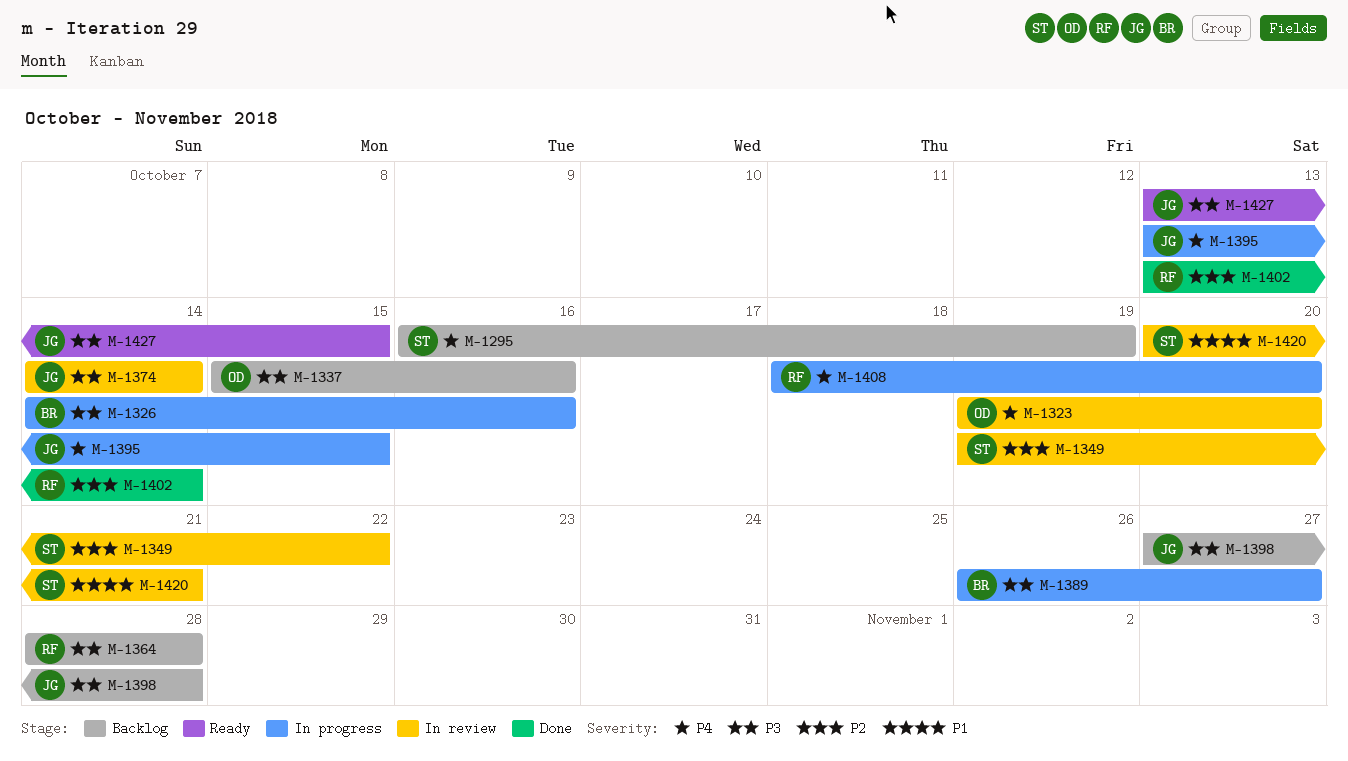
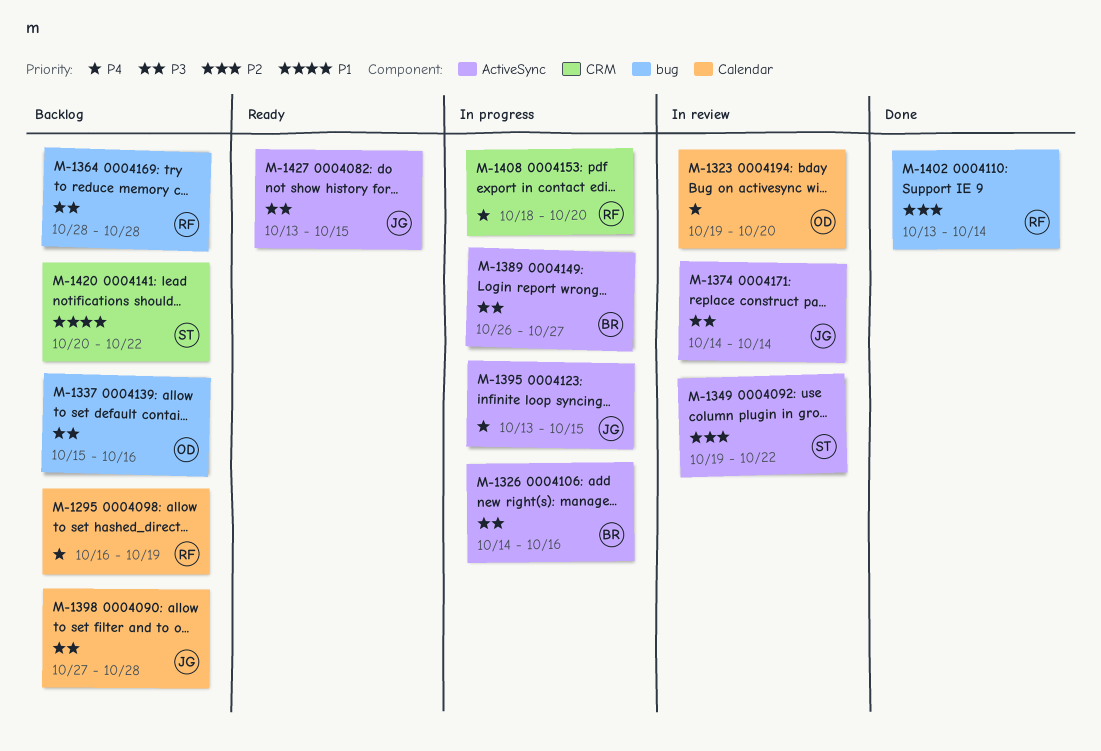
M-1295, owner: ST -> RF
M-1420, status: In review -> Backlog
M-1420, due: Oct 21 -> Oct 22

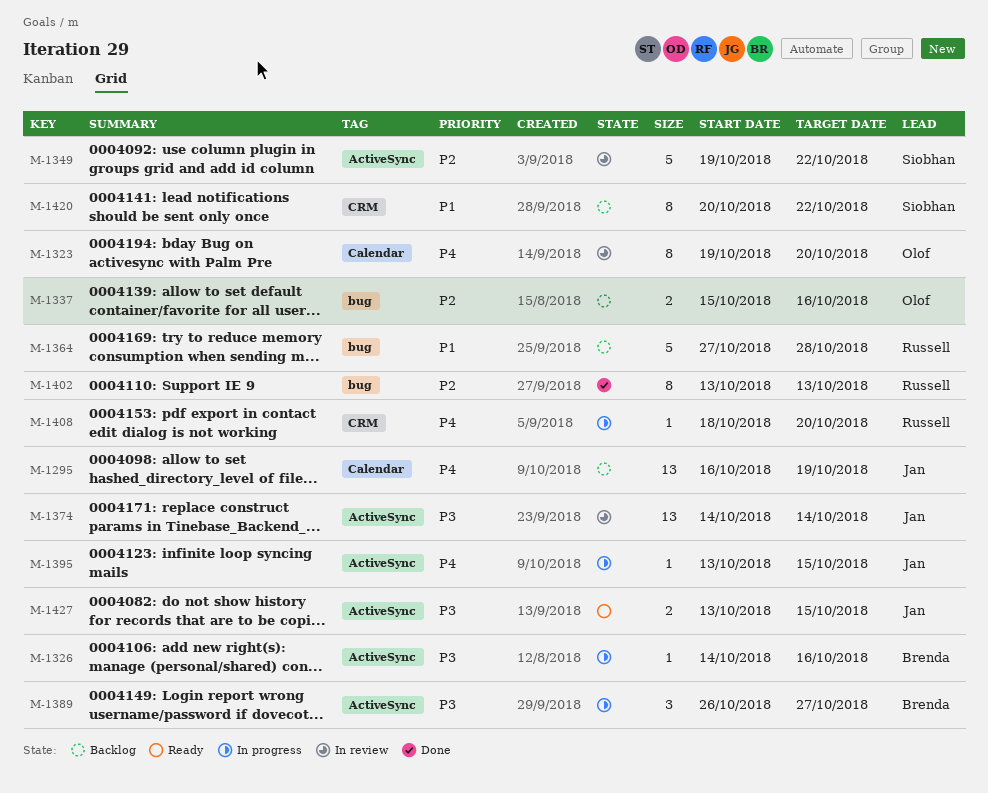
M-1295, owner: Russell -> Jan
M-1337, priority: P3 -> P2
M-1364, priority: P3 -> P1
M-1364, start: Oct 28 -> Oct 27
M-1398: present -> none
M-1402, due: Oct 14 -> Oct 13

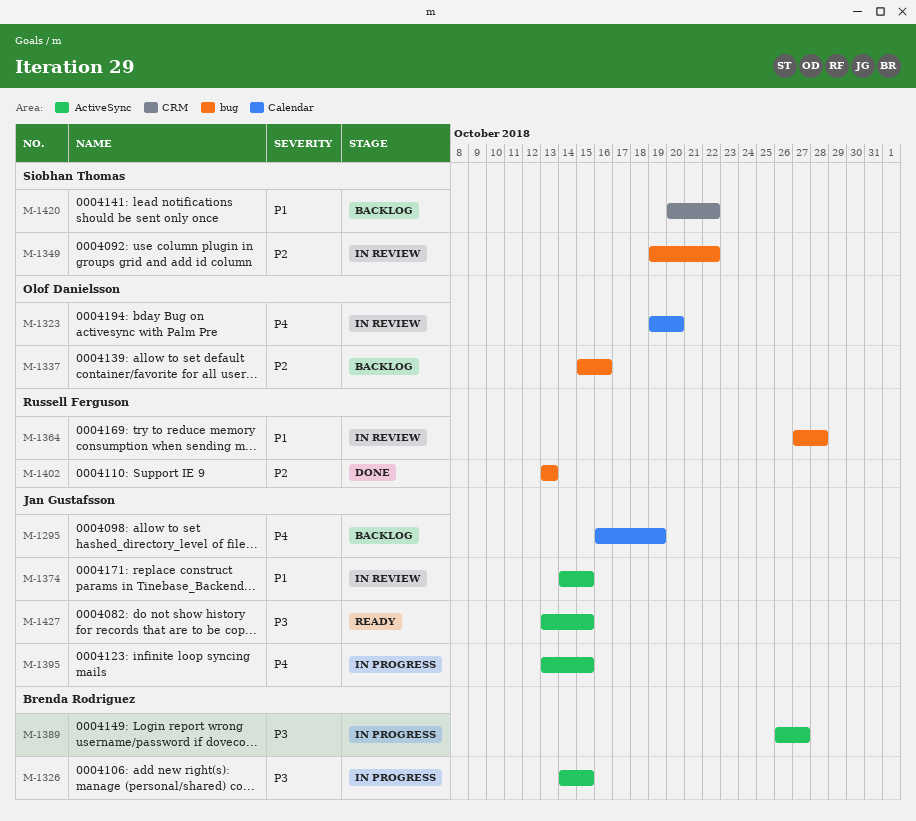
M-1326, due: Oct 16 -> Oct 15
M-1349, label: ActiveSync -> bug
M-1364, status: Backlog -> In review
M-1374, priority: P3 -> P1
M-1374, due: Oct 14 -> Oct 15
M-1408: present -> none

